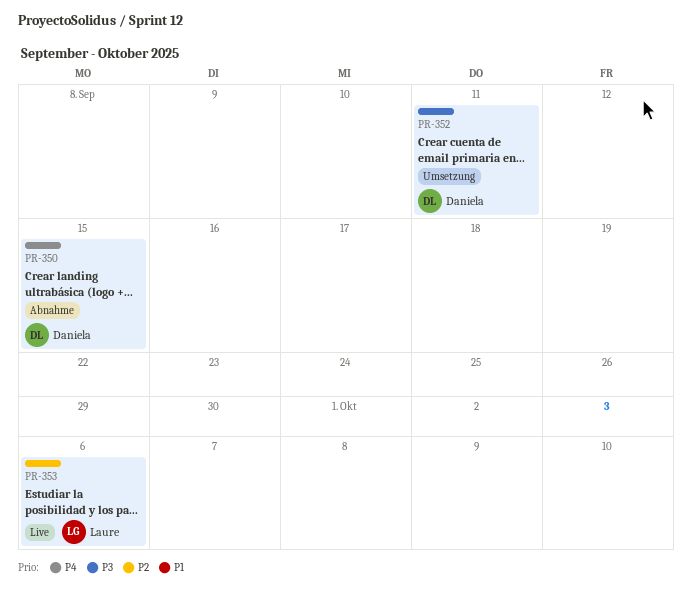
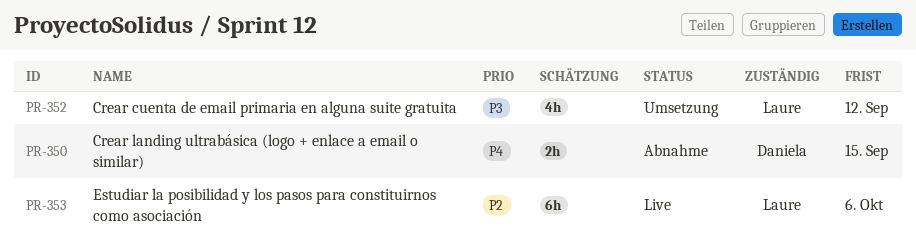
PR-352, owner: Daniela -> Laure
PR-352, due: Sep 11 -> Sep 12

